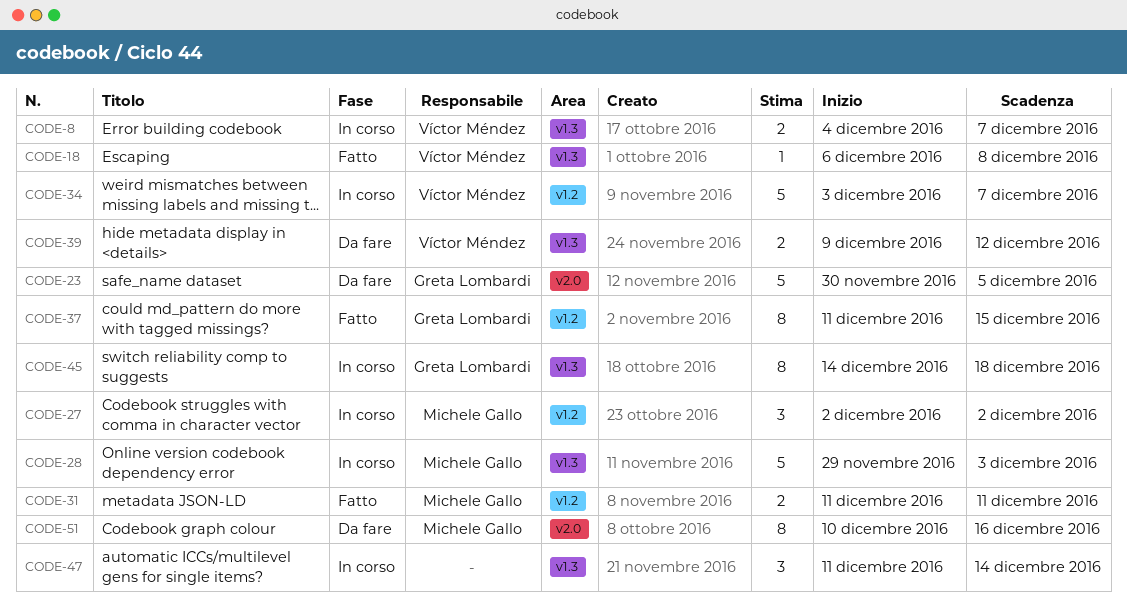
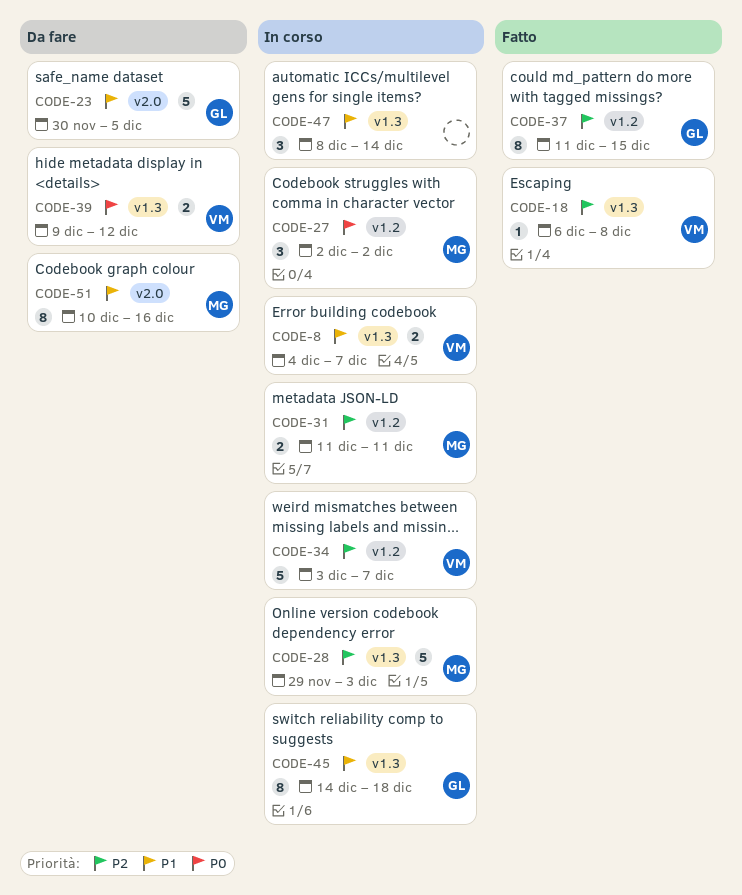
CODE-31, status: Fatto -> In corso
CODE-47, start: Dec 11 -> Dec 8

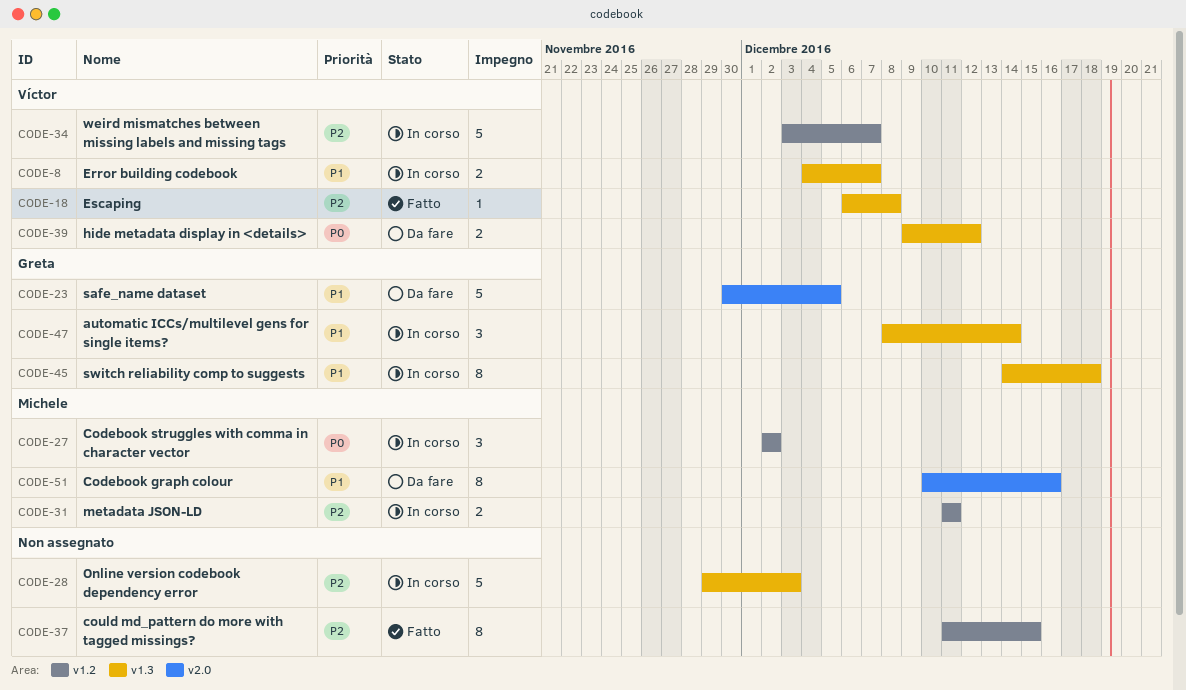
CODE-28, owner: Michele -> none
CODE-37, owner: Greta -> none
CODE-47, owner: none -> Greta

